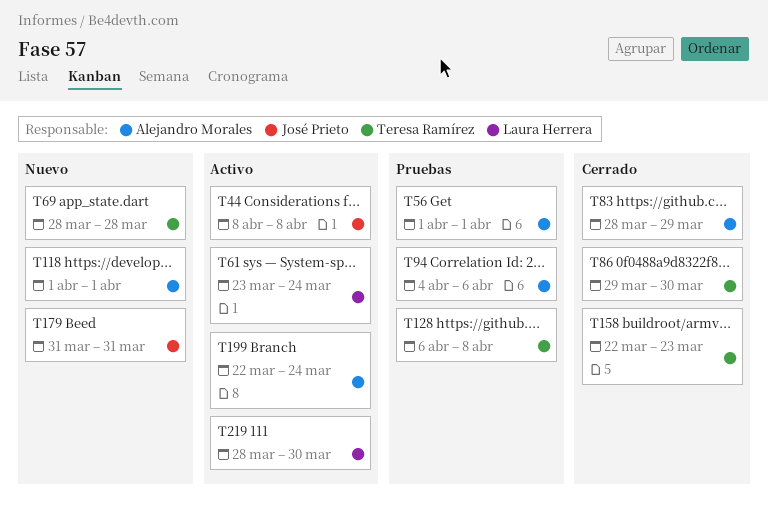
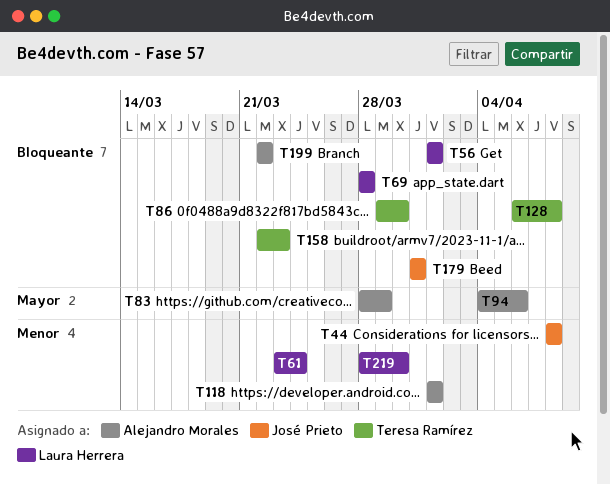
T56, owner: Alejandro Morales -> Laura Herrera
T69, owner: Teresa Ramírez -> Laura Herrera
T199, due: Mar 24 -> Mar 22

